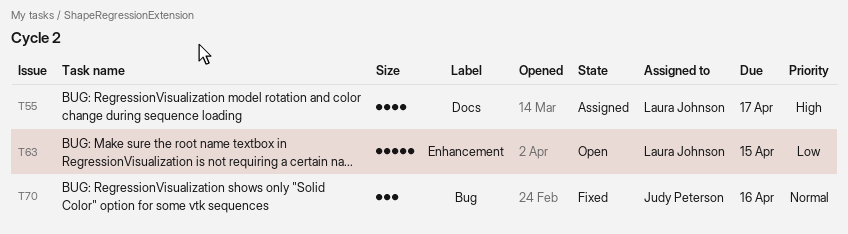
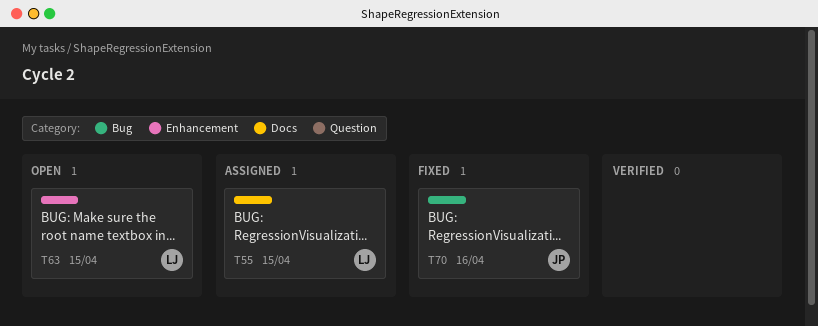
T55, due: Apr 17 -> Apr 15

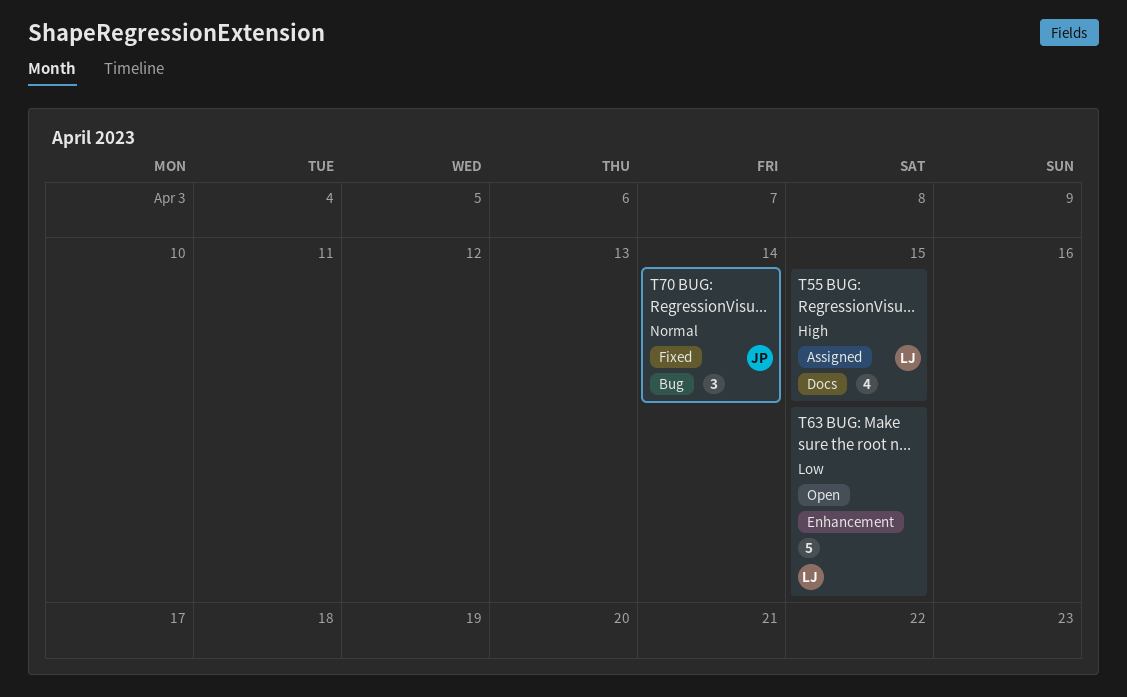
T70, due: Apr 16 -> Apr 14

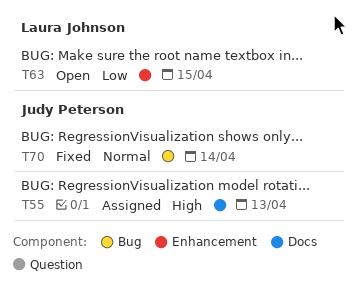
T55, owner: Laura Johnson -> Judy Peterson
T55, due: Apr 15 -> Apr 13

